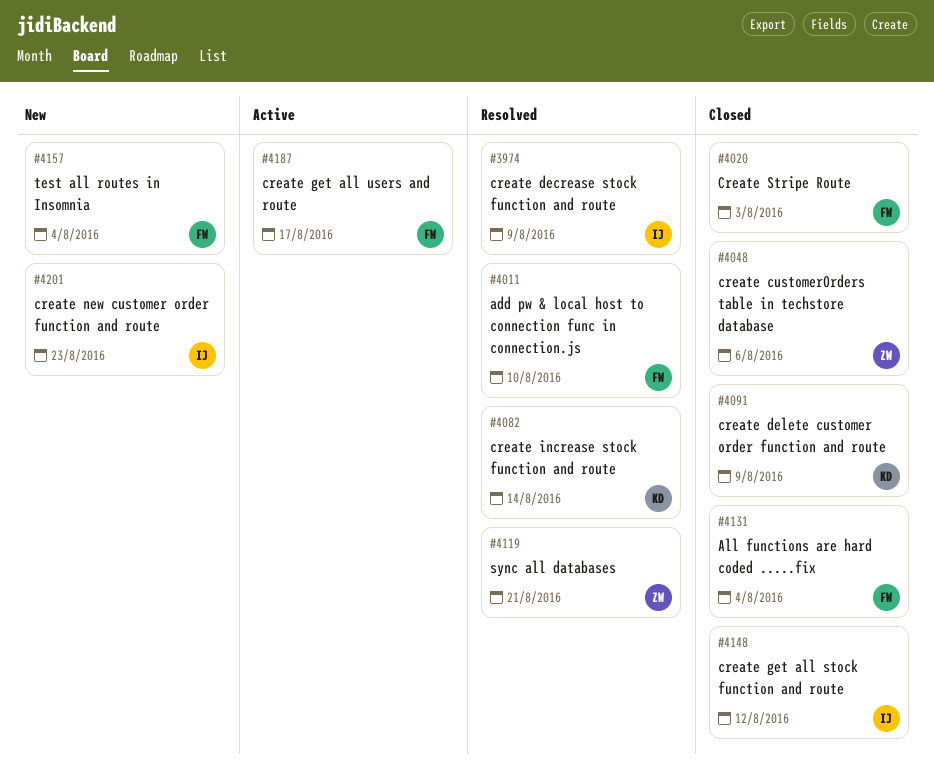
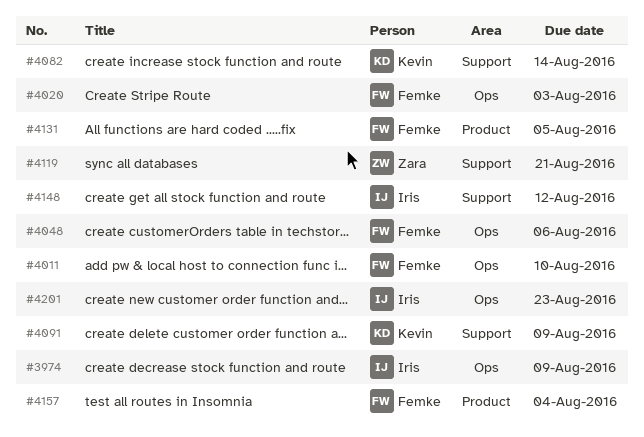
#4048, owner: Zara -> Femke
#4131, due: Aug 4 -> Aug 5
#4187: present -> none

